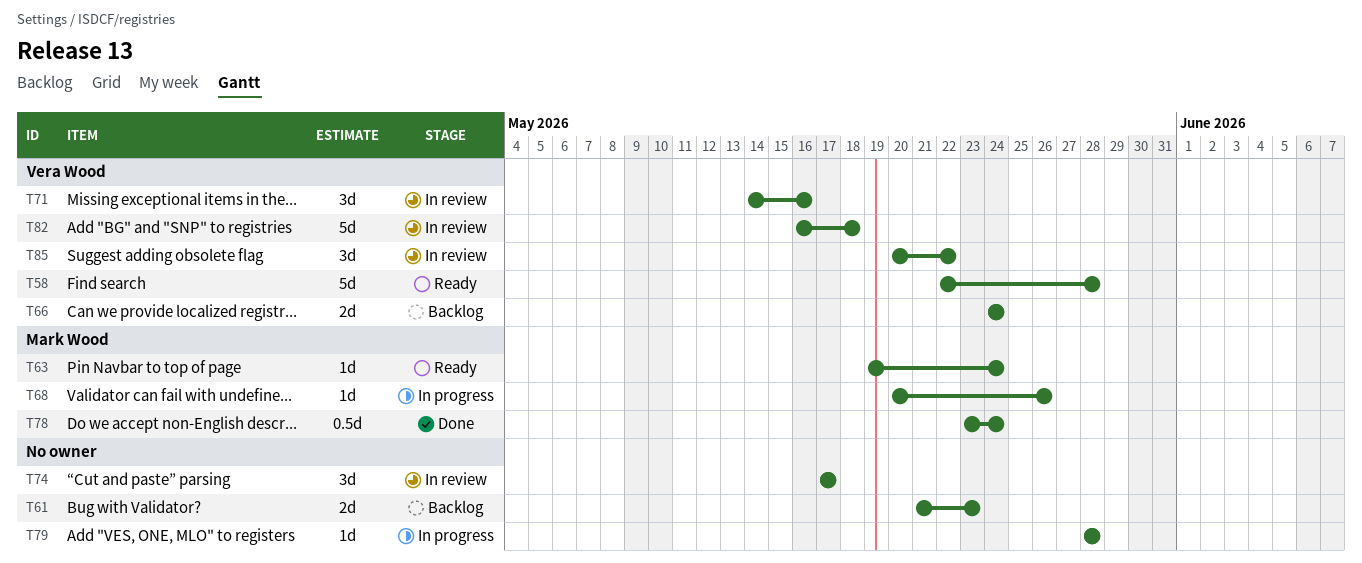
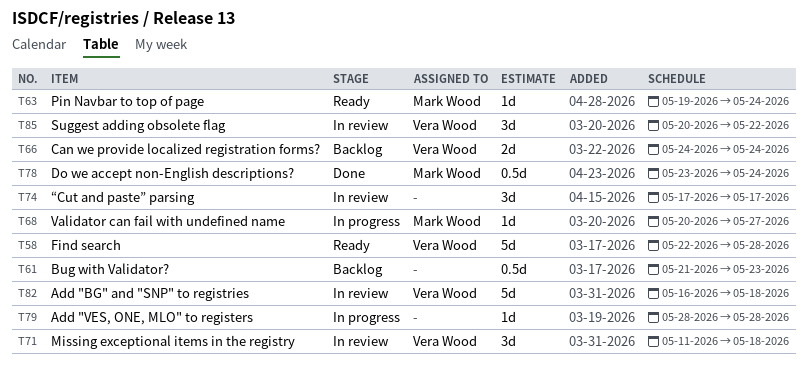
T61, estimate: 2d -> 0.5d
T68, due: May 26 -> May 27
T71, start: May 14 -> May 11
T71, due: May 16 -> May 18

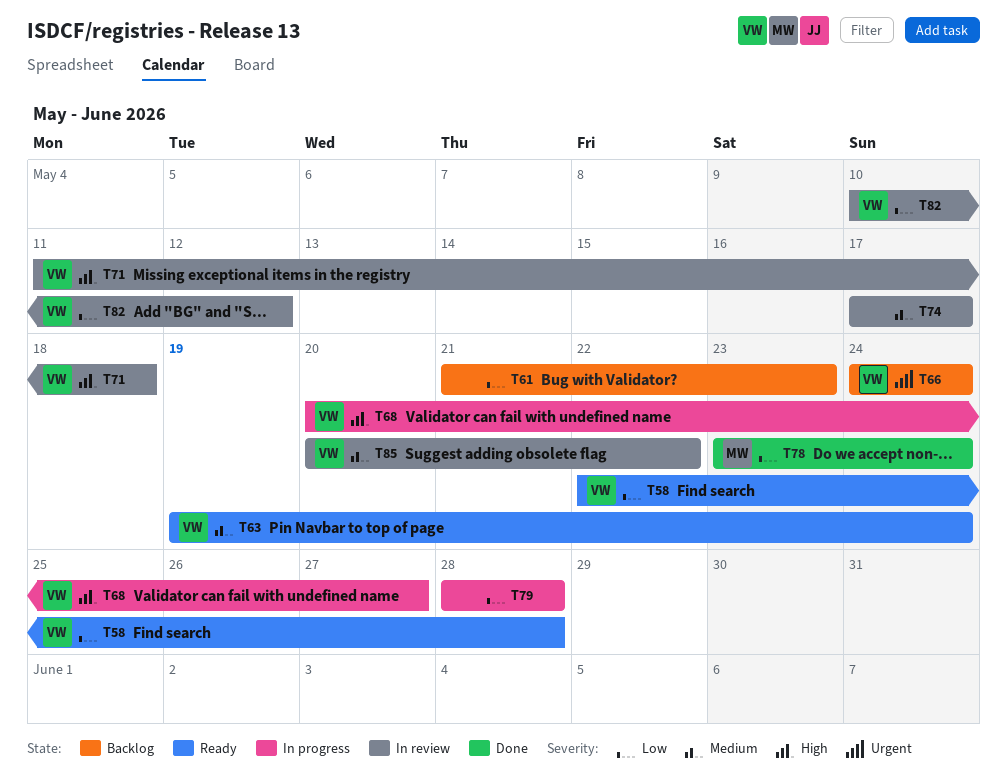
T63, owner: Mark Wood -> Vera Wood
T68, owner: Mark Wood -> Vera Wood
T82, start: May 16 -> May 10
T82, due: May 18 -> May 12

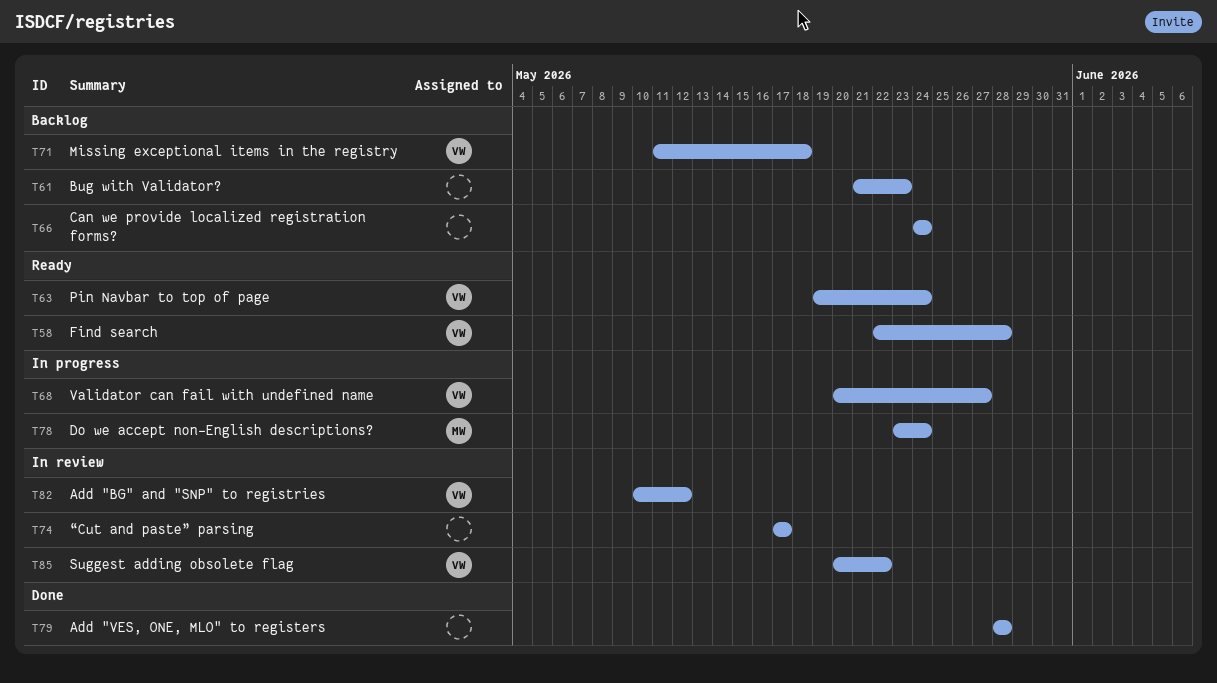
T66, owner: VW -> none
T71, status: In review -> Backlog
T78, status: Done -> In progress
T79, status: In progress -> Done

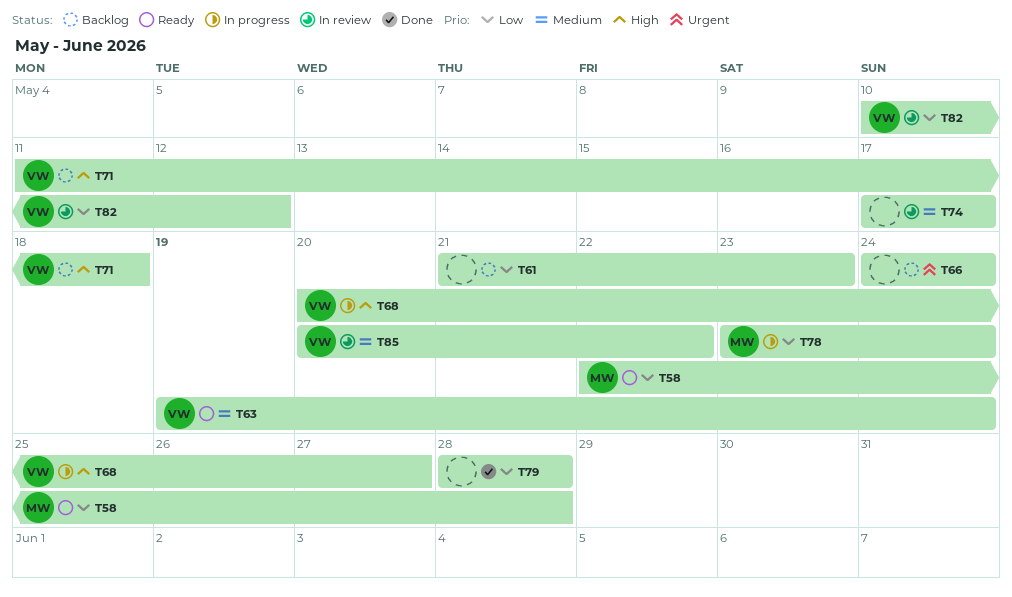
T58, owner: VW -> MW

